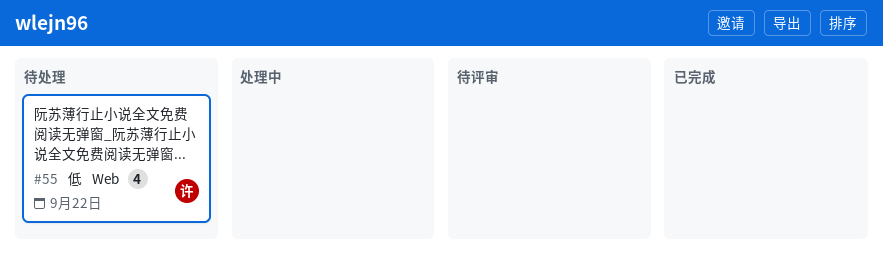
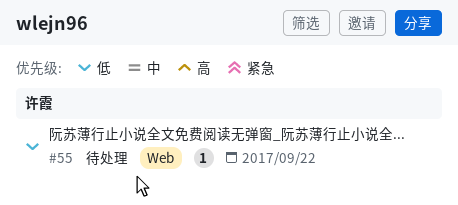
#55, estimate: 4 -> 1

